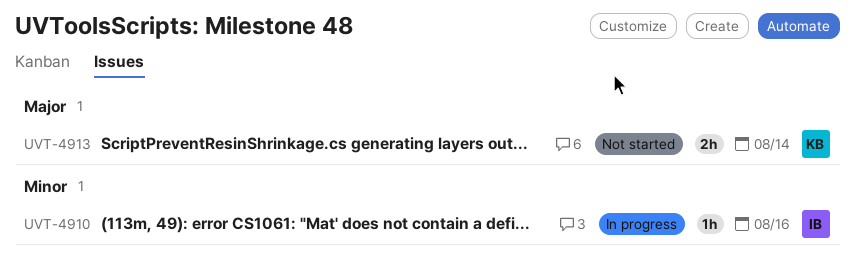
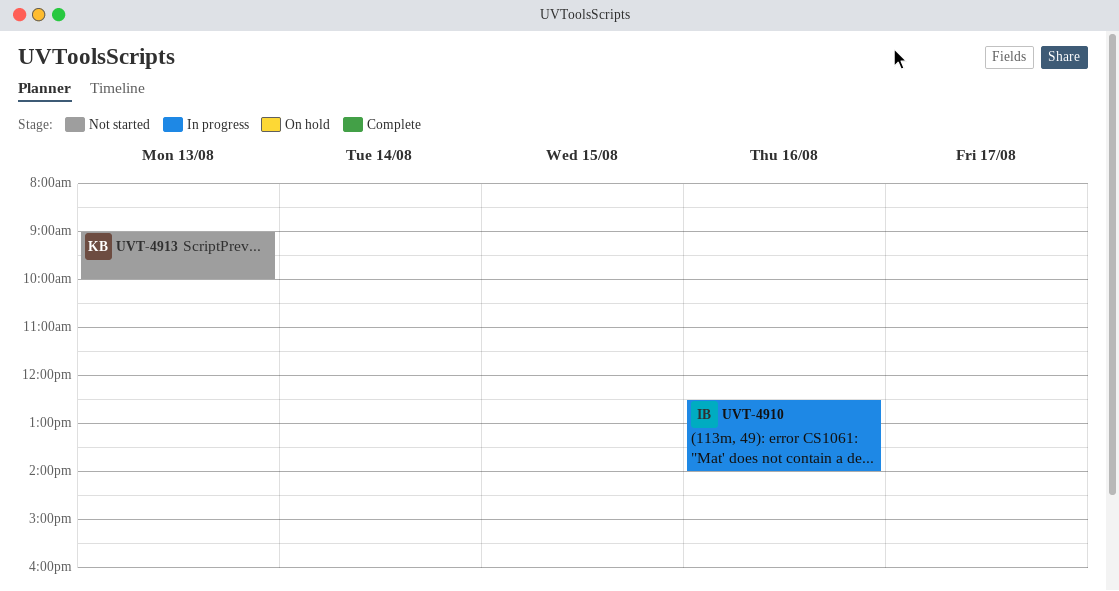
UVT-4913, day: Aug 14 -> Aug 13

